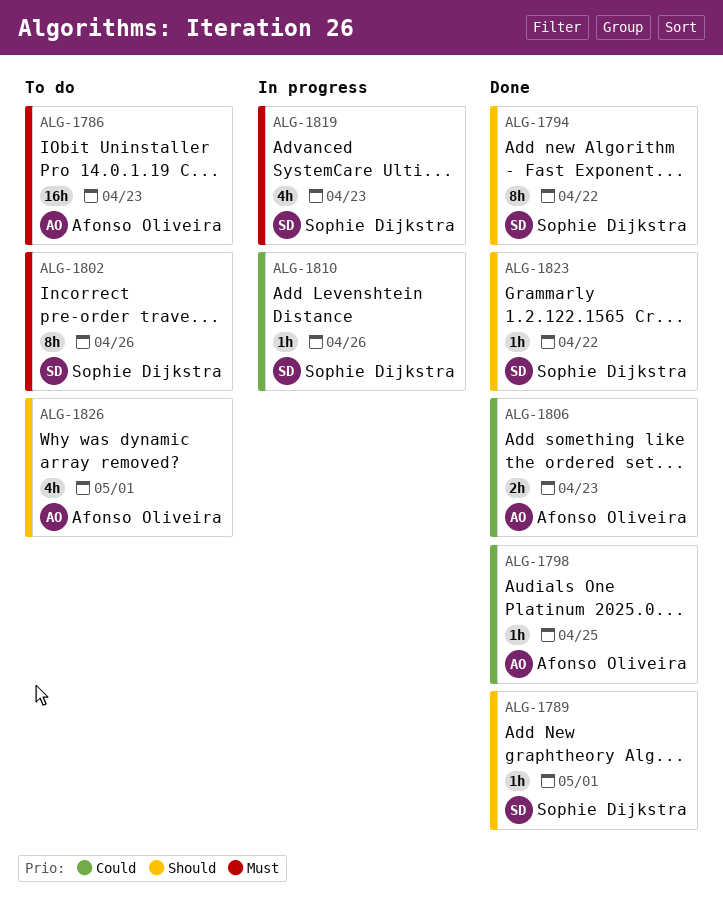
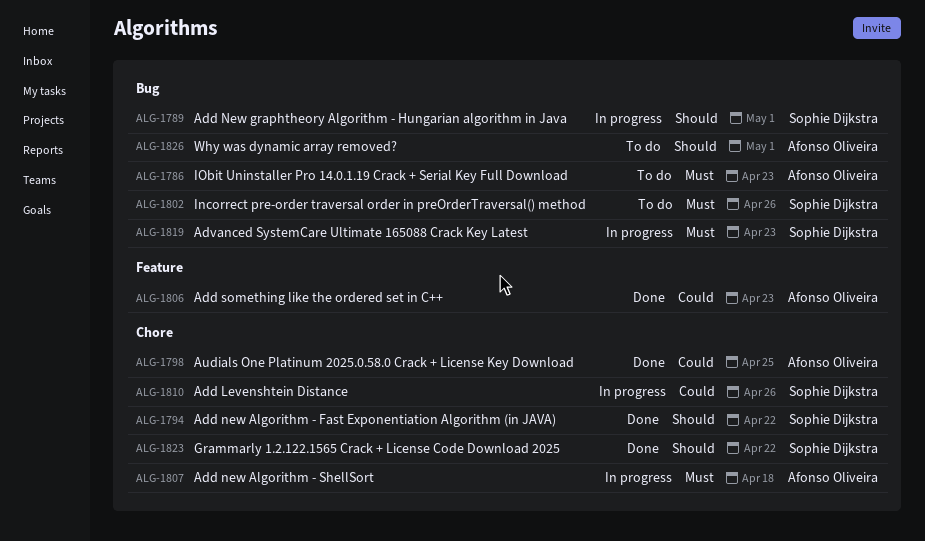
ALG-1789, status: Done -> In progress
ALG-1807: none -> present

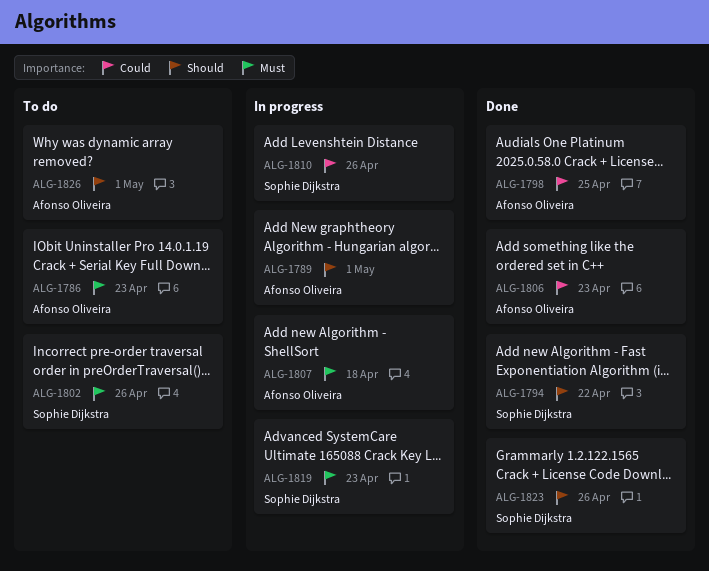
ALG-1789, owner: Sophie Dijkstra -> Afonso Oliveira
ALG-1823, due: Apr 22 -> Apr 26

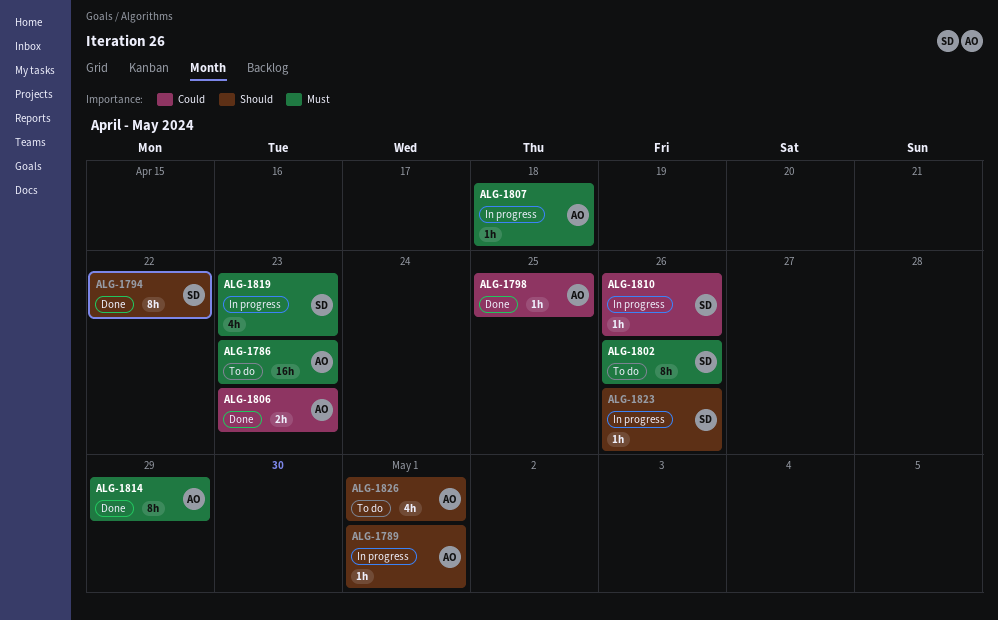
ALG-1814: none -> present
ALG-1823, status: Done -> In progress

